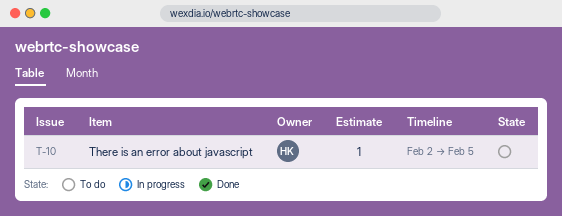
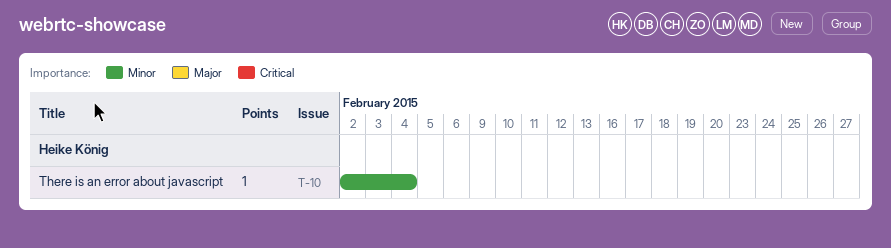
T-10, due: Feb 5 -> Feb 4

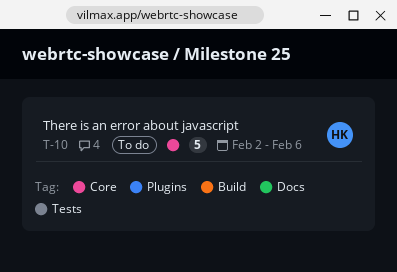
T-10, estimate: 1 -> 5
T-10, due: Feb 4 -> Feb 6

